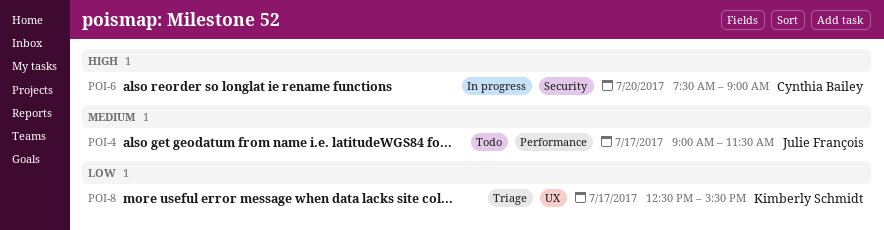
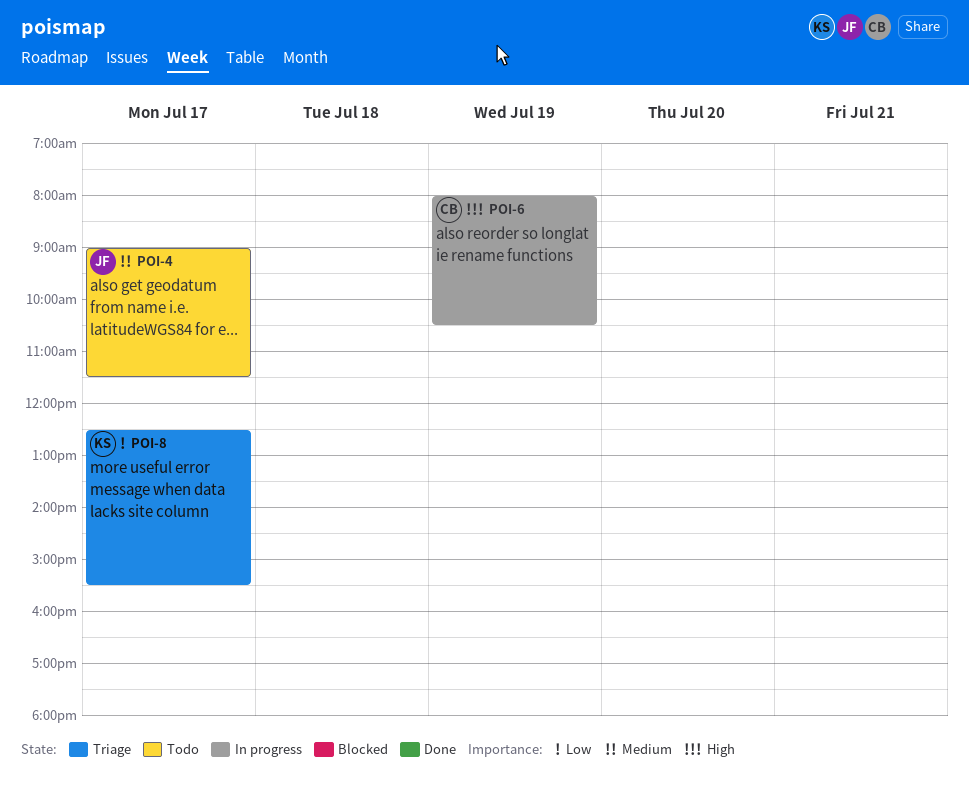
POI-6, day: Jul 20 -> Jul 19
POI-6, begins: 07:30 -> 08:00
POI-6, ends: 09:00 -> 10:30

